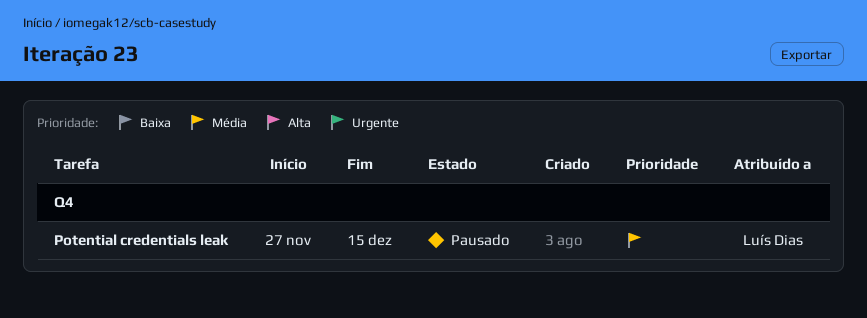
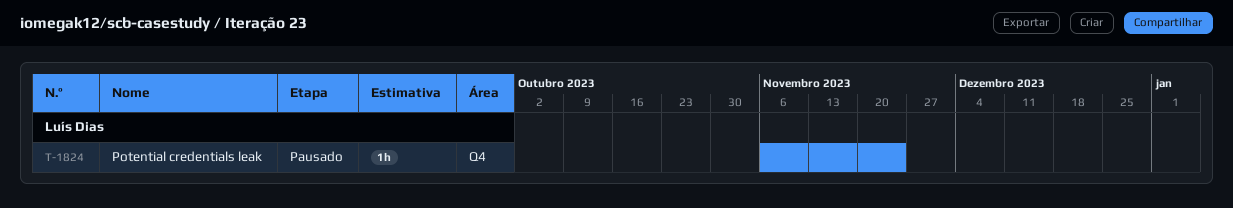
Potential credentials leak, start: Nov 27 -> Nov 6
Potential credentials leak, due: Dec 15 -> Nov 24

